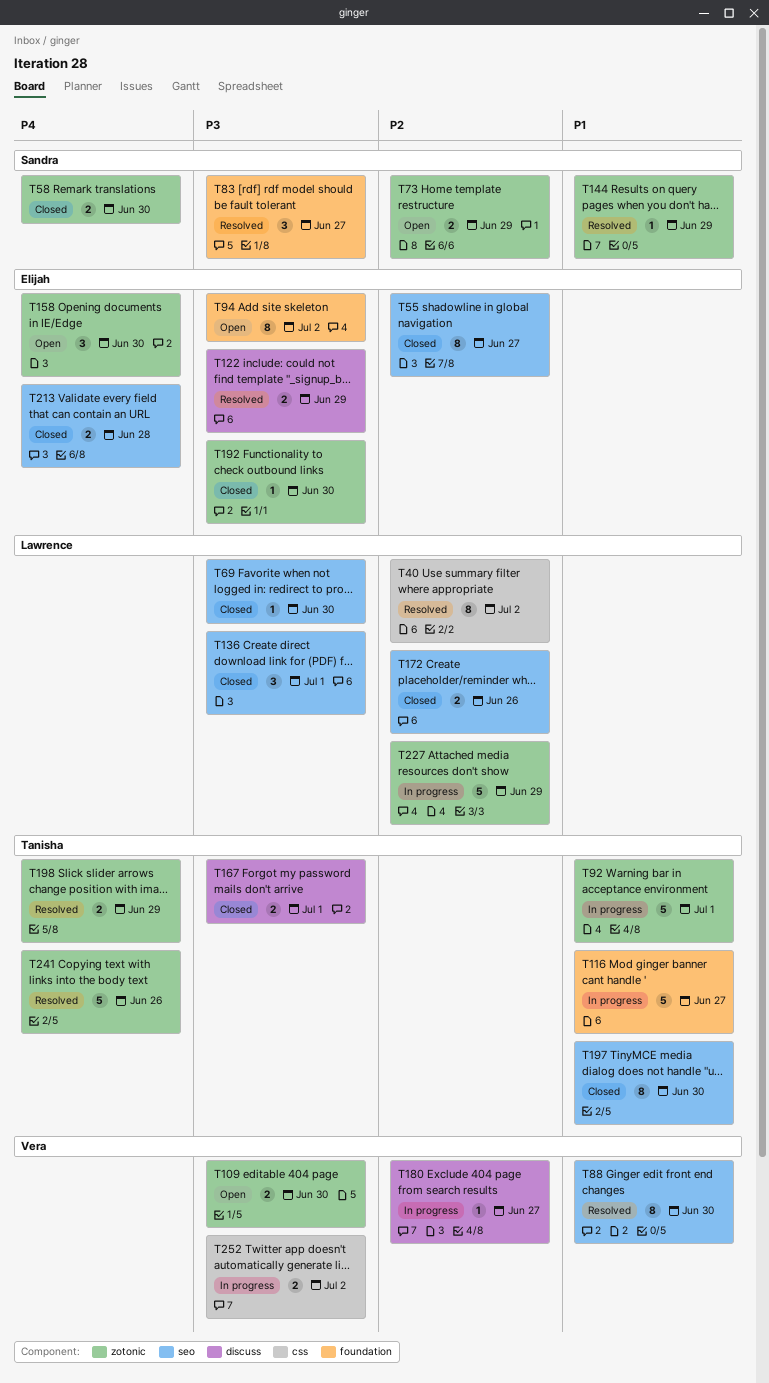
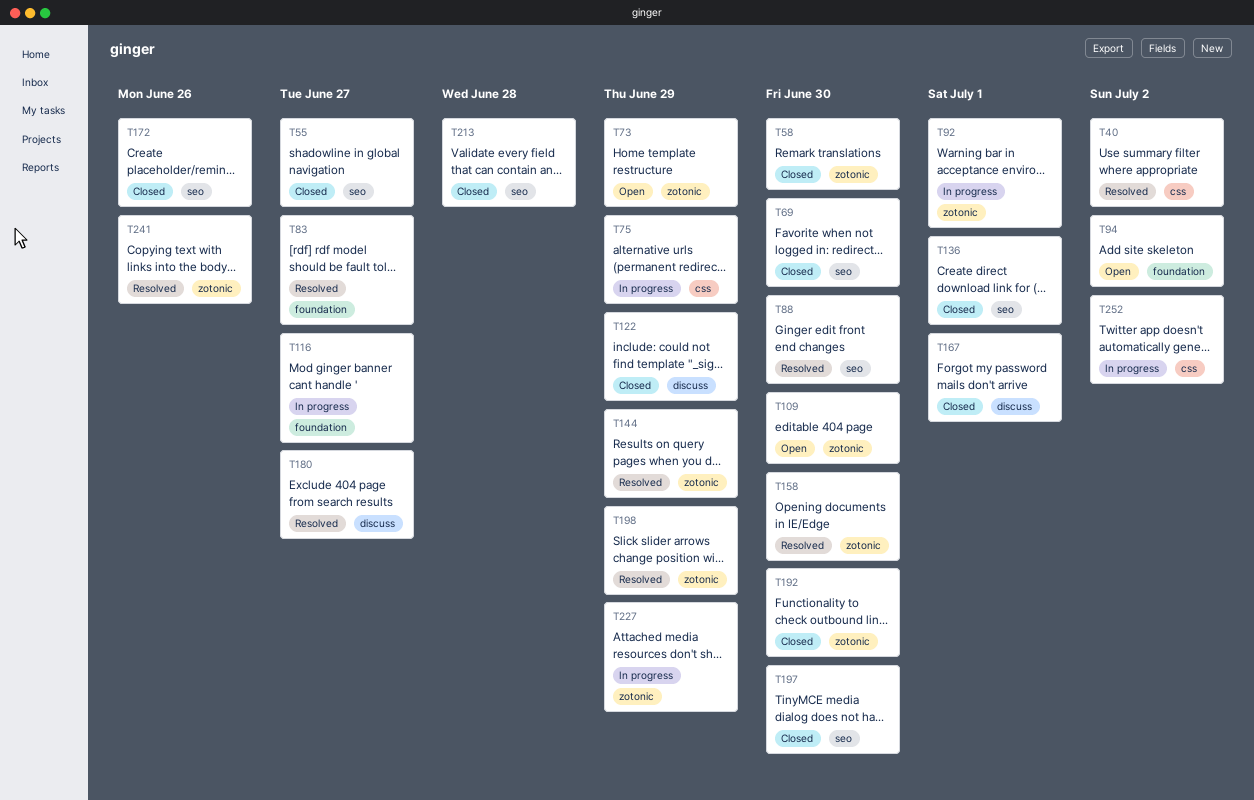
T75: none -> present
T122, status: Resolved -> Closed
T158, status: Open -> Resolved
T180, status: In progress -> Resolved

